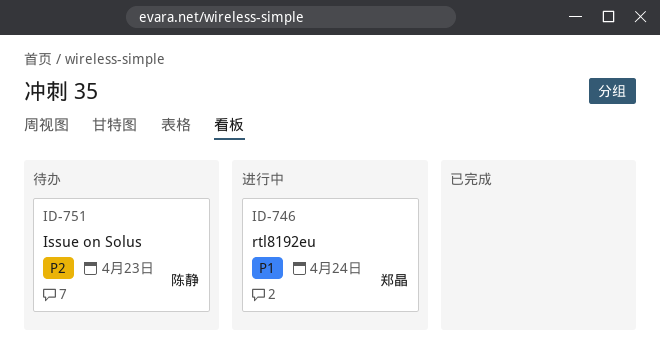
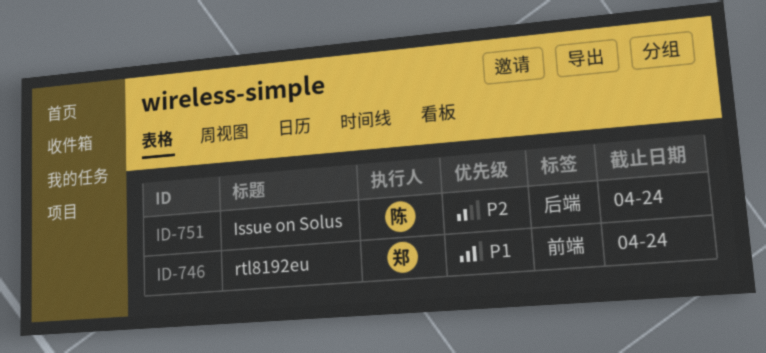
ID-751, due: Apr 23 -> Apr 24

